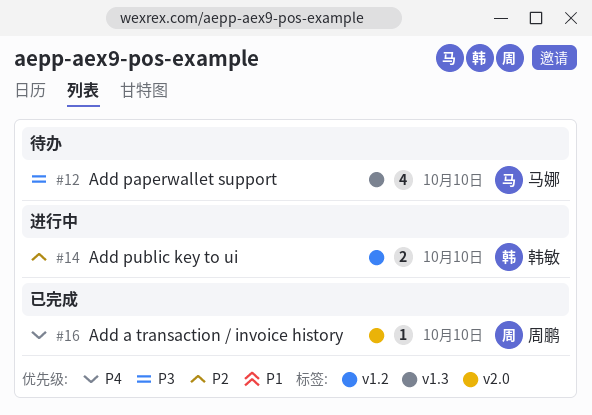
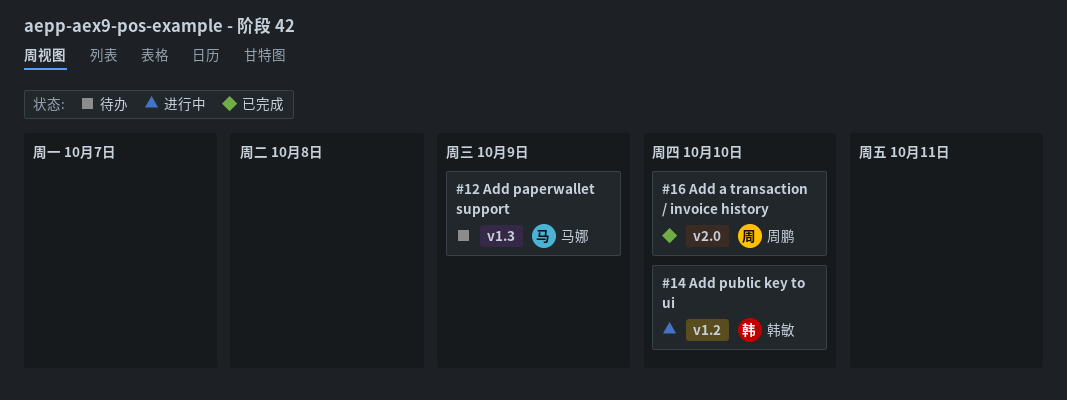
#12, due: Oct 10 -> Oct 9

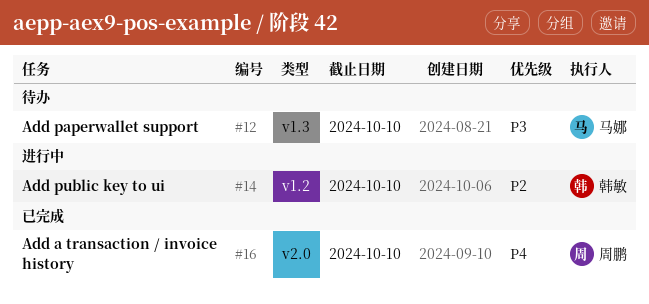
#12, due: Oct 9 -> Oct 10

